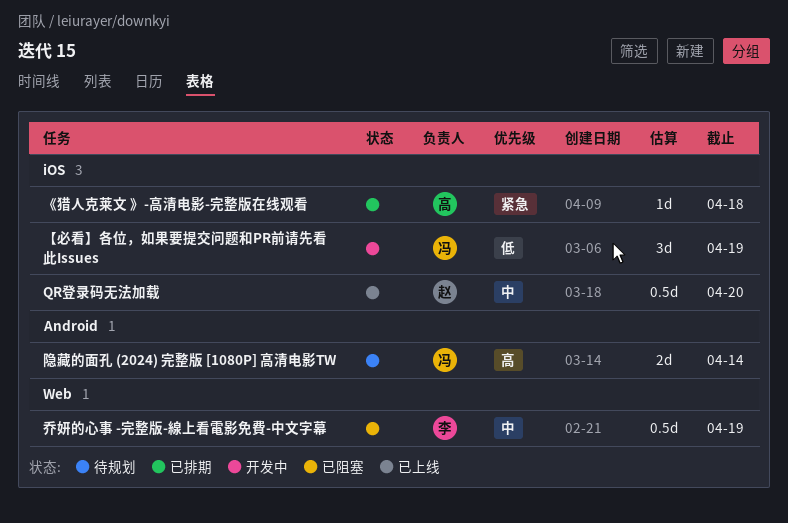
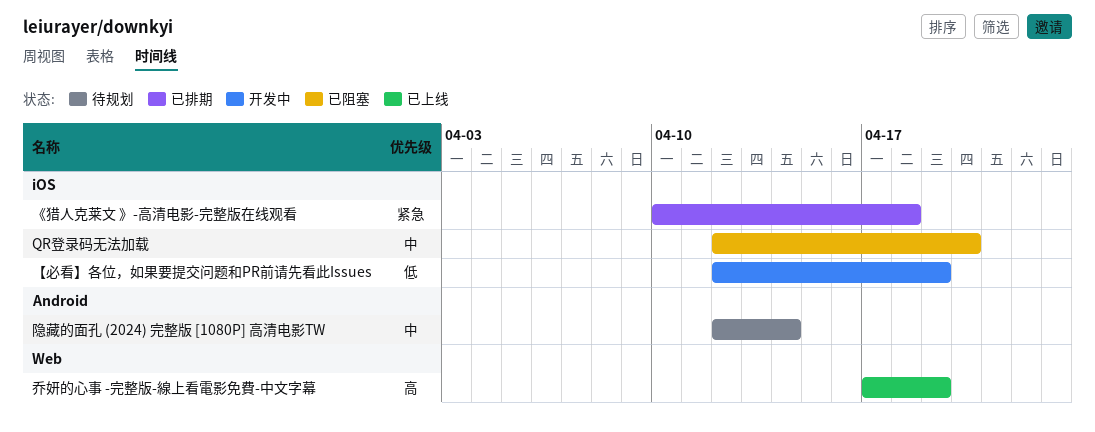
QR登录码无法加载, status: 已上线 -> 已阻塞
乔妍的心事 -完整版-線上看電影免費-中文字幕, status: 已阻塞 -> 已上线
乔妍的心事 -完整版-線上看電影免費-中文字幕, priority: 中 -> 高
隐藏的面孔 (2024) 完整版 [1080P] 高清电影TW, priority: 高 -> 中

